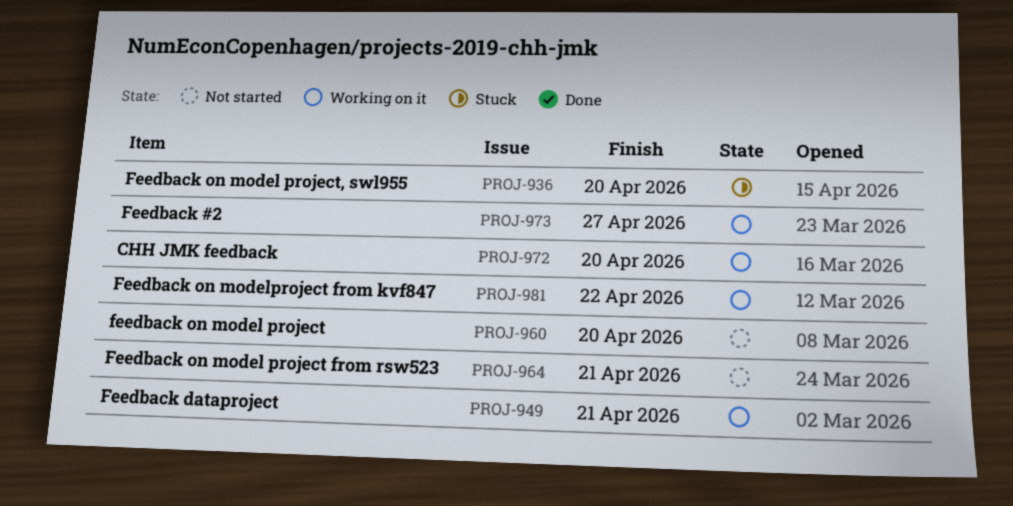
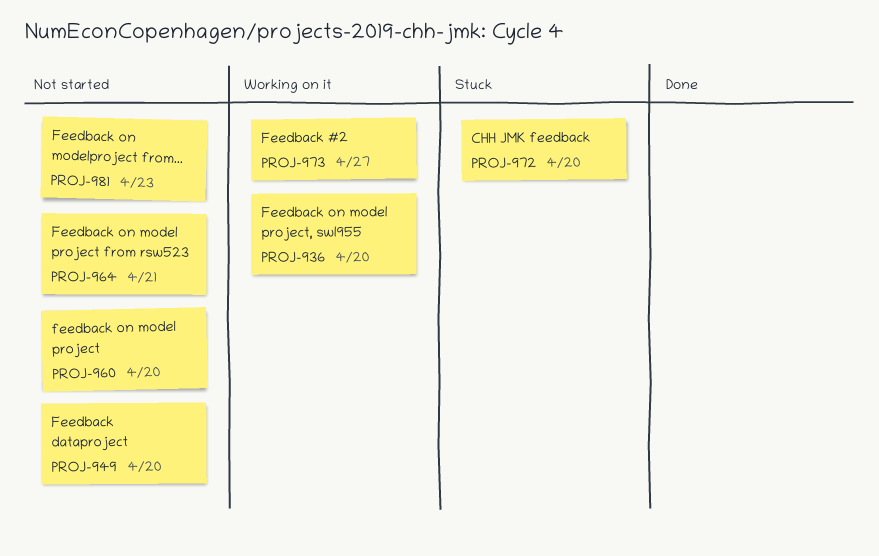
PROJ-936, status: Stuck -> Working on it
PROJ-949, status: Working on it -> Not started
PROJ-949, due: Apr 21 -> Apr 20
PROJ-972, status: Working on it -> Stuck
PROJ-981, status: Working on it -> Not started
PROJ-981, due: Apr 22 -> Apr 23

